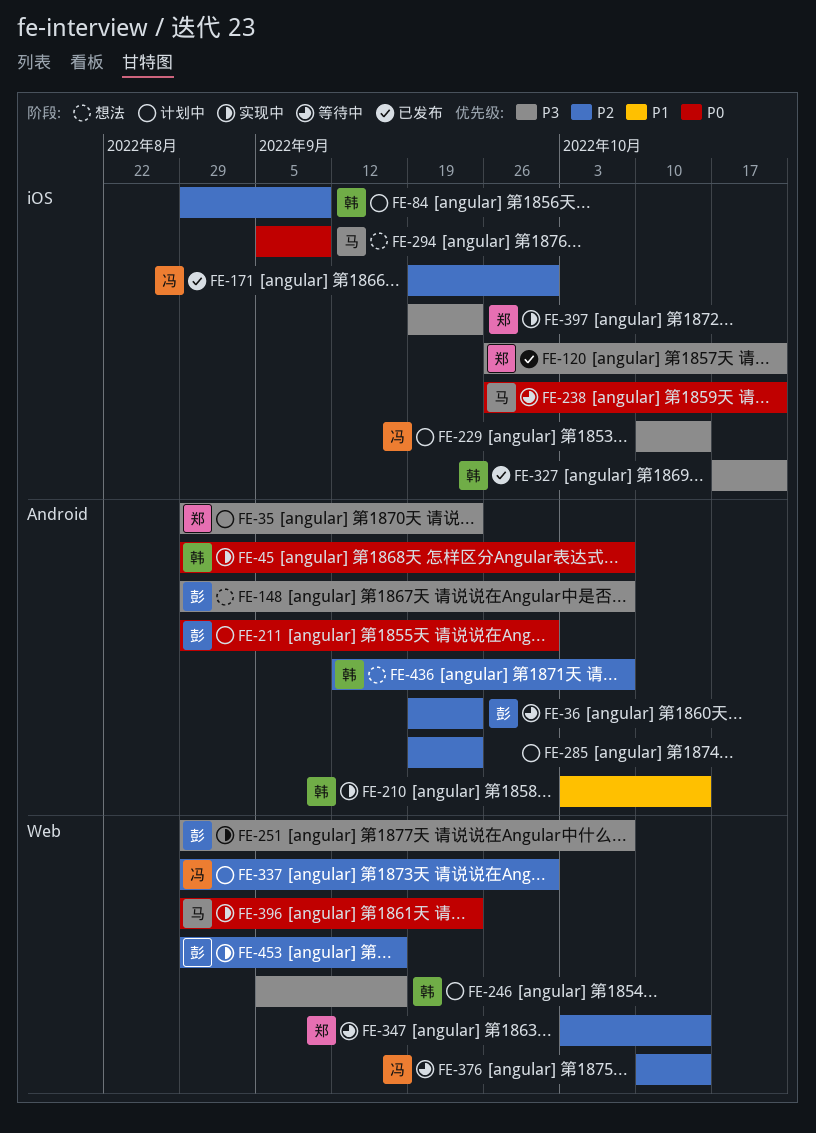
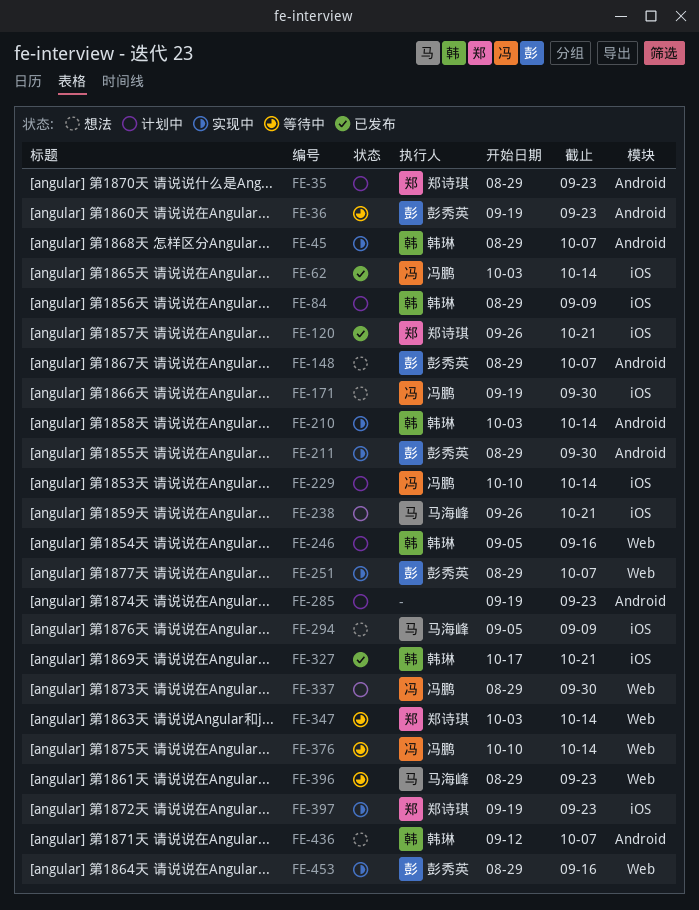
FE-62: none -> present
FE-171, status: 已发布 -> 想法
FE-211, status: 计划中 -> 实现中
FE-238, status: 等待中 -> 计划中
FE-396, status: 实现中 -> 等待中

